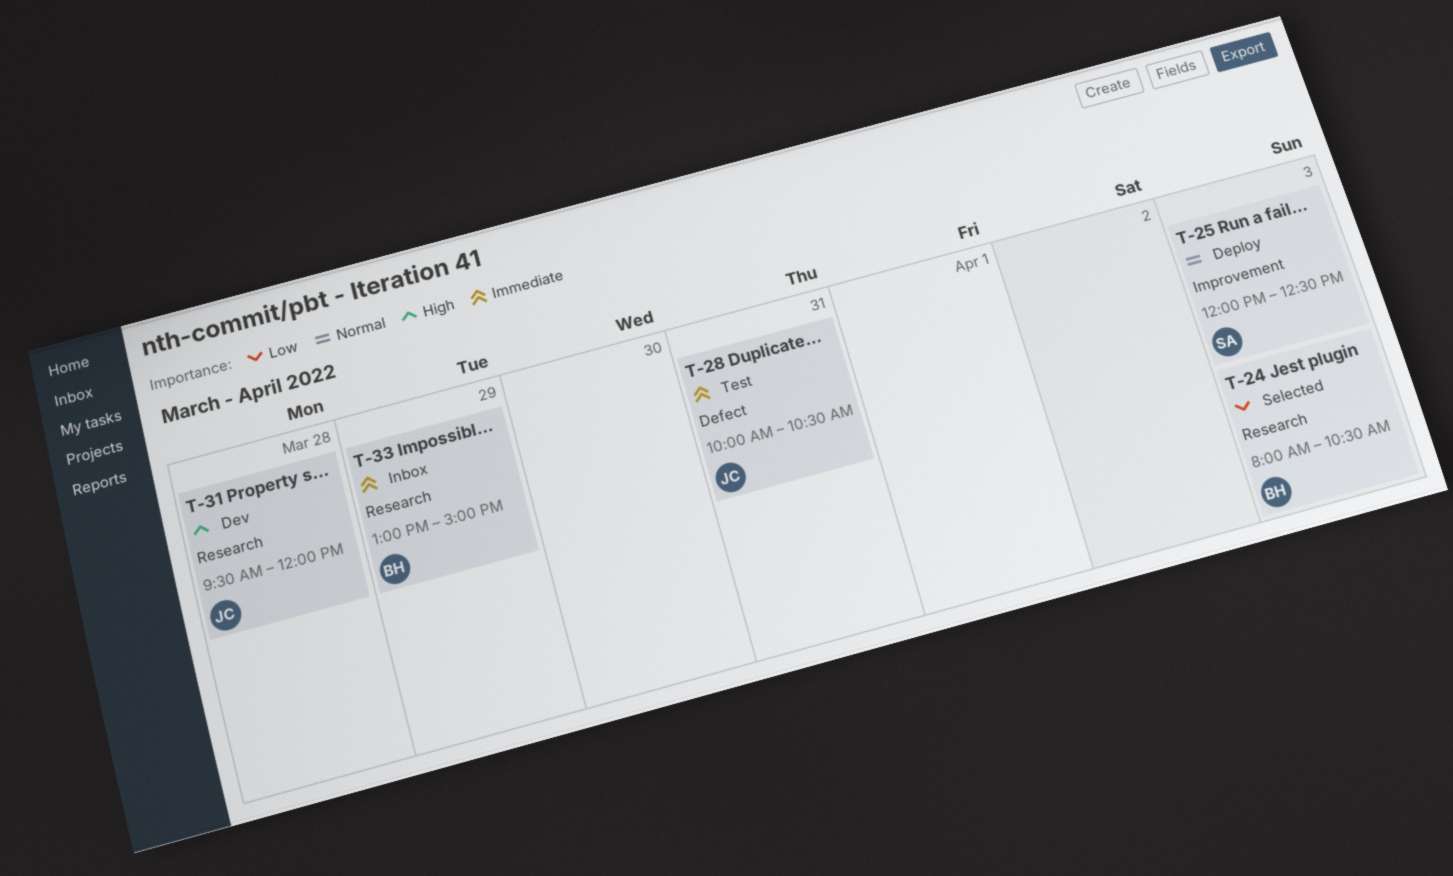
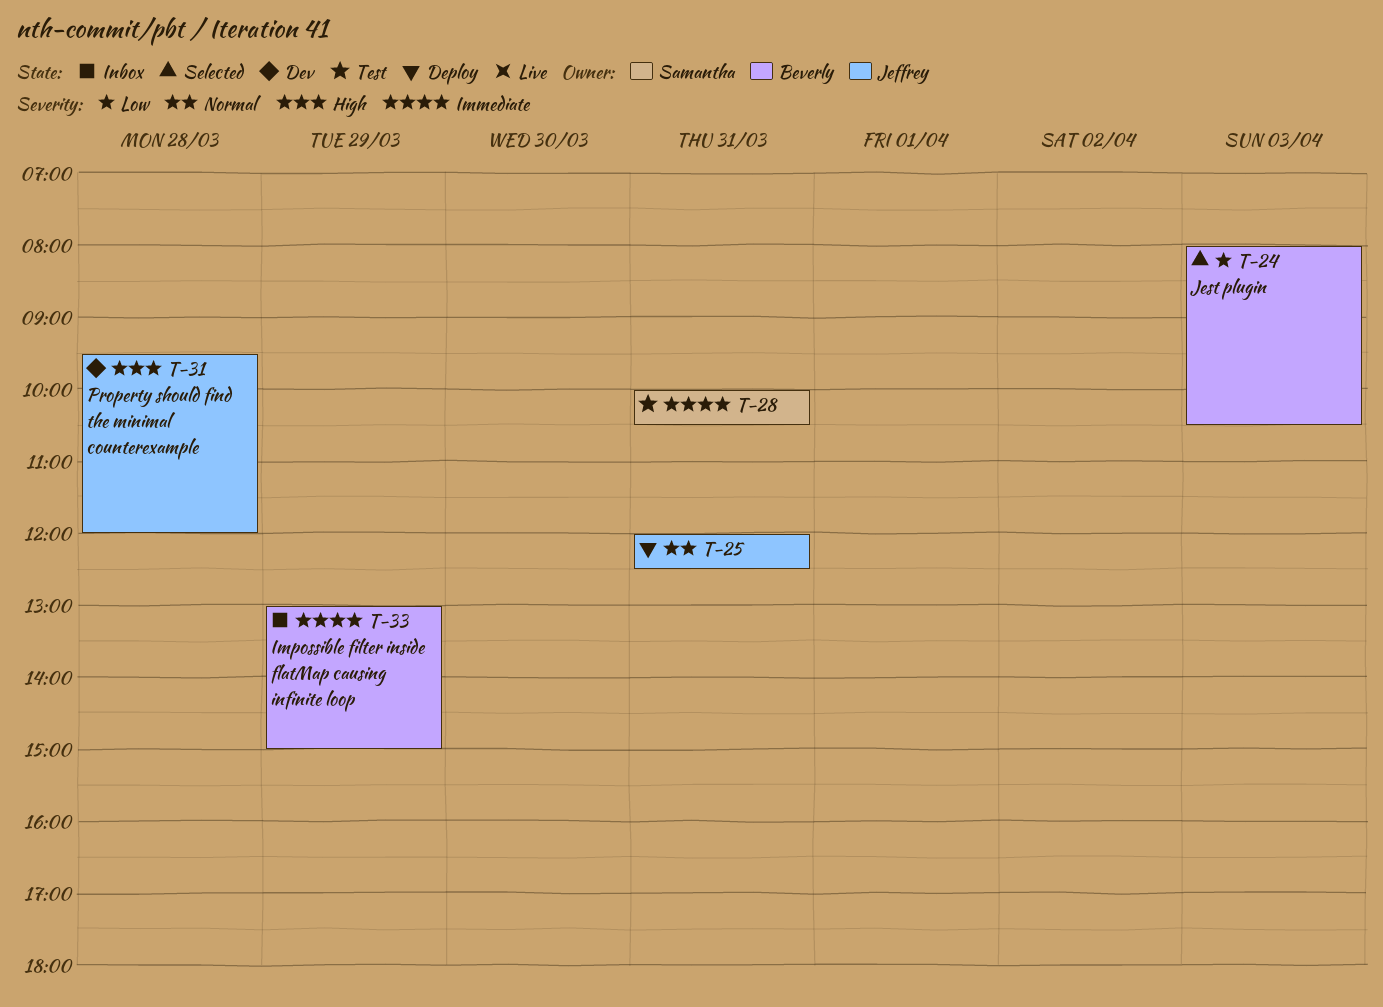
T-25, owner: Samantha -> Jeffrey
T-25, day: Apr 3 -> Mar 31
T-28, owner: Jeffrey -> Samantha

